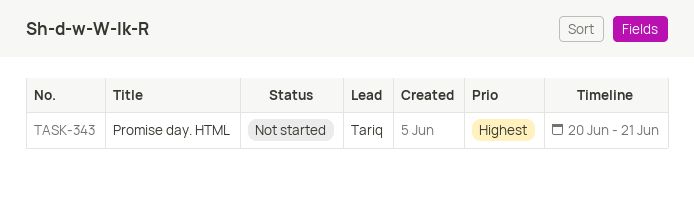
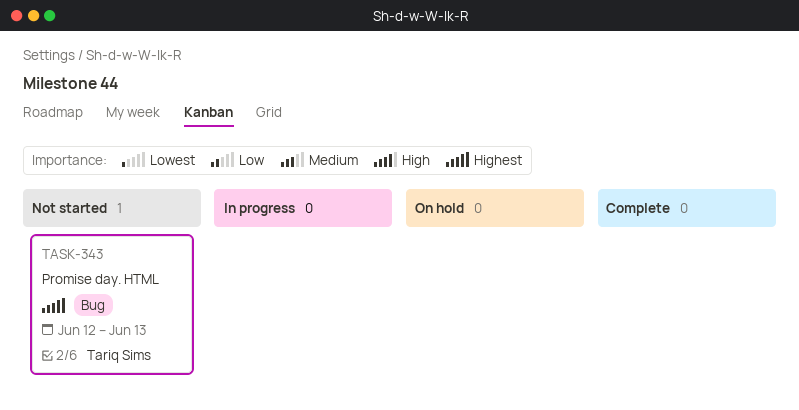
TASK-343, start: Jun 20 -> Jun 12
TASK-343, due: Jun 21 -> Jun 13

